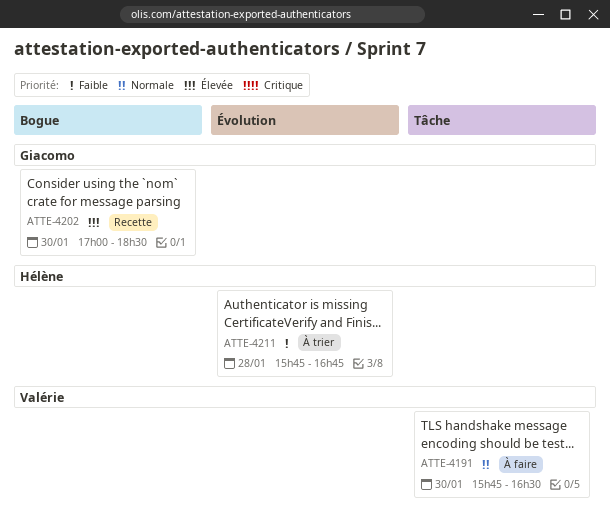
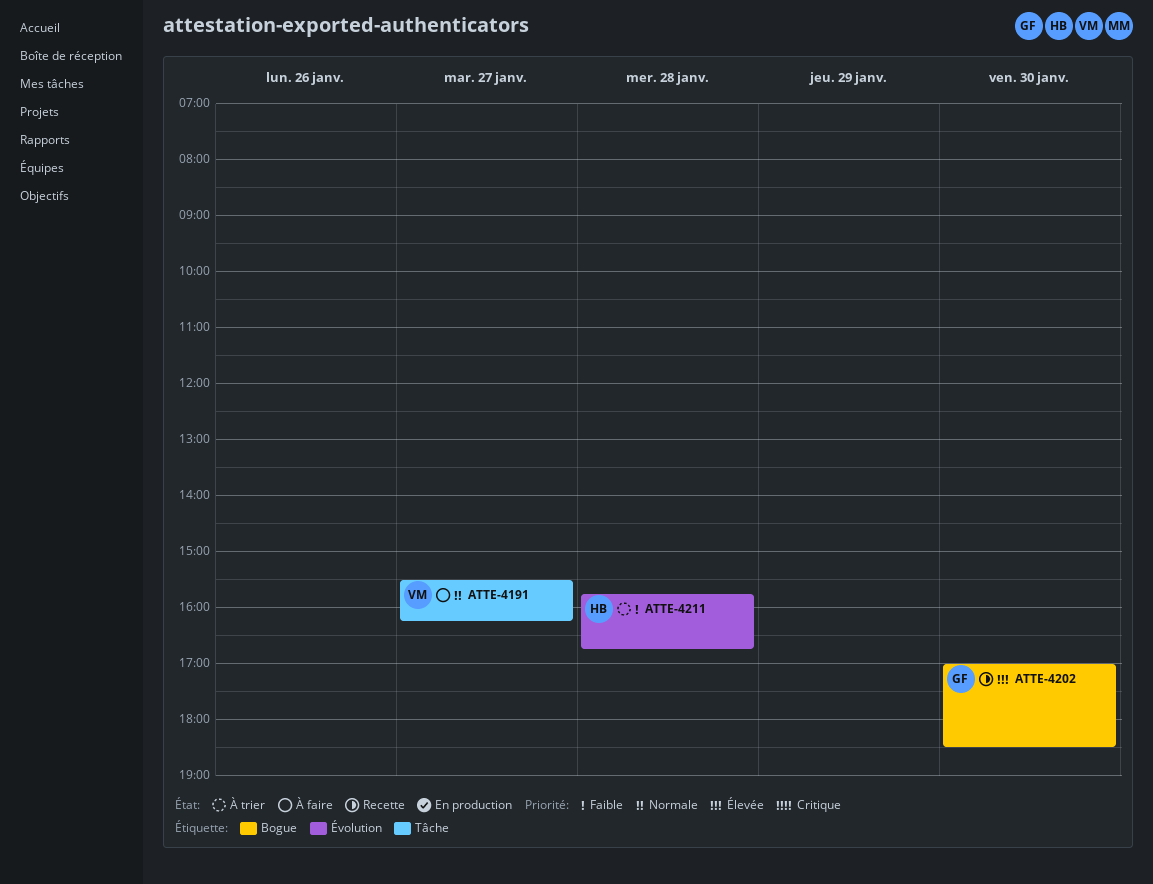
ATTE-4191, day: Jan 30 -> Jan 27
ATTE-4191, begins: 15:45 -> 15:30
ATTE-4191, ends: 16:30 -> 16:15

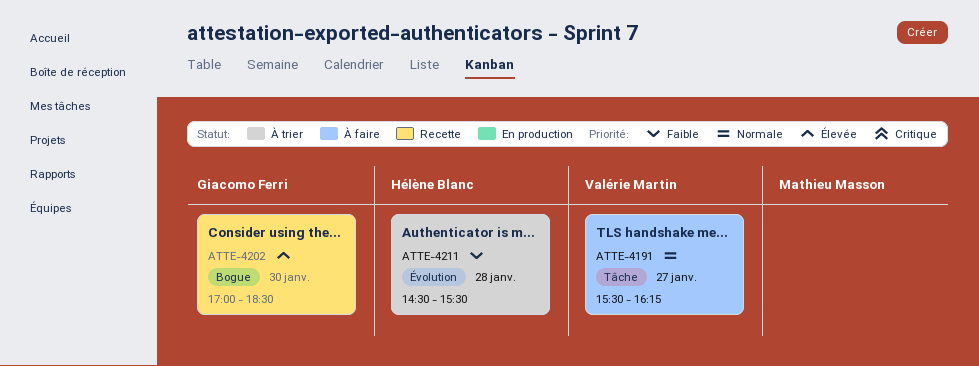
ATTE-4211, begins: 15:45 -> 14:30
ATTE-4211, ends: 16:45 -> 15:30

